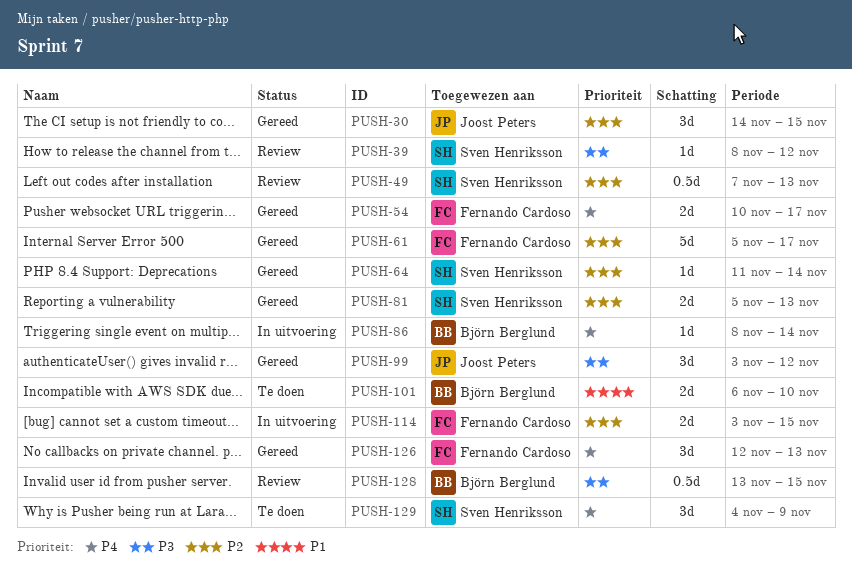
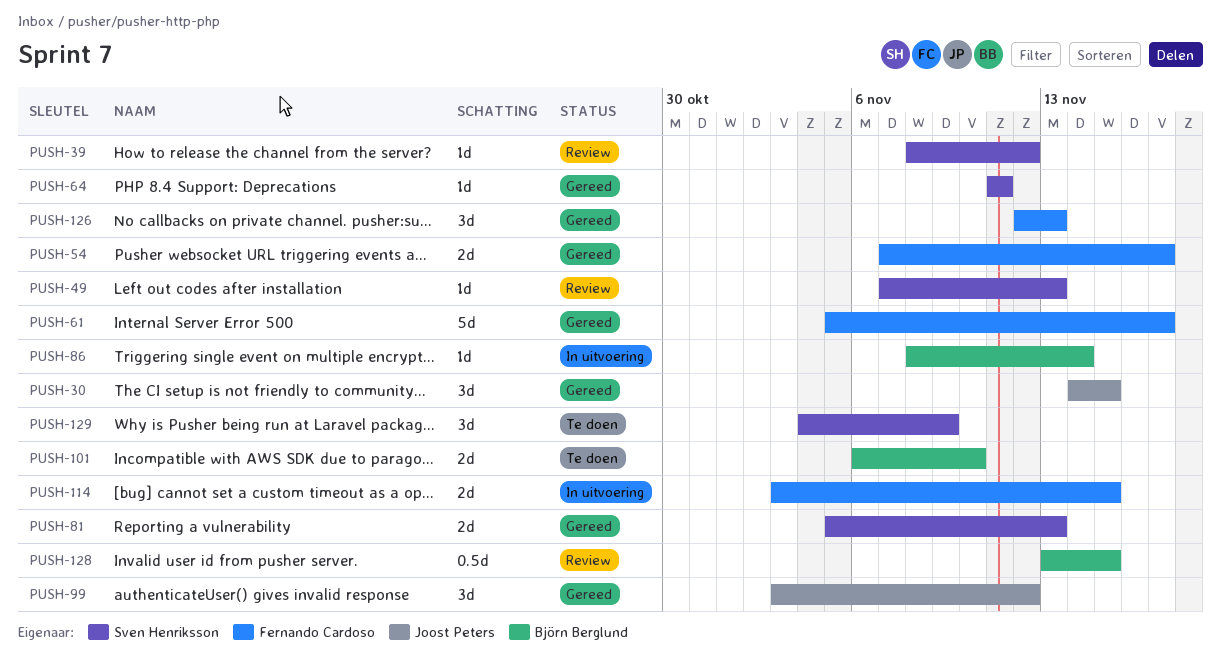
PUSH-49, estimate: 0.5d -> 1d
PUSH-54, start: Nov 10 -> Nov 7
PUSH-64, due: Nov 14 -> Nov 11

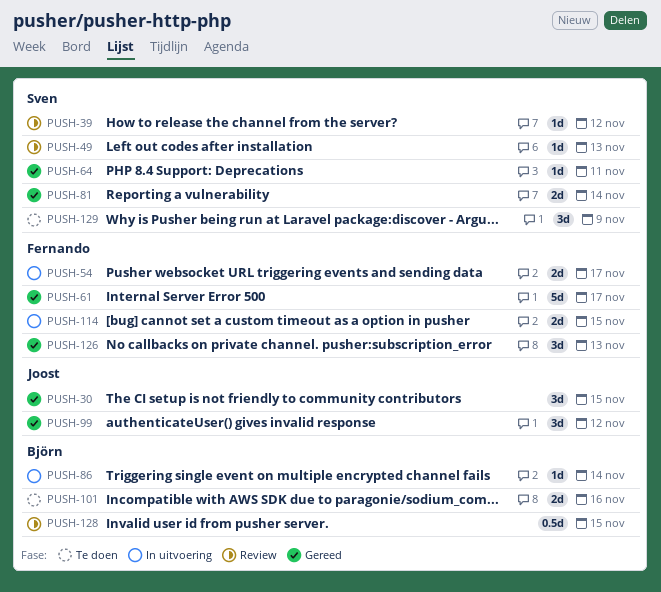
PUSH-54, status: Gereed -> In uitvoering
PUSH-81, due: Nov 13 -> Nov 14
PUSH-101, due: Nov 10 -> Nov 16

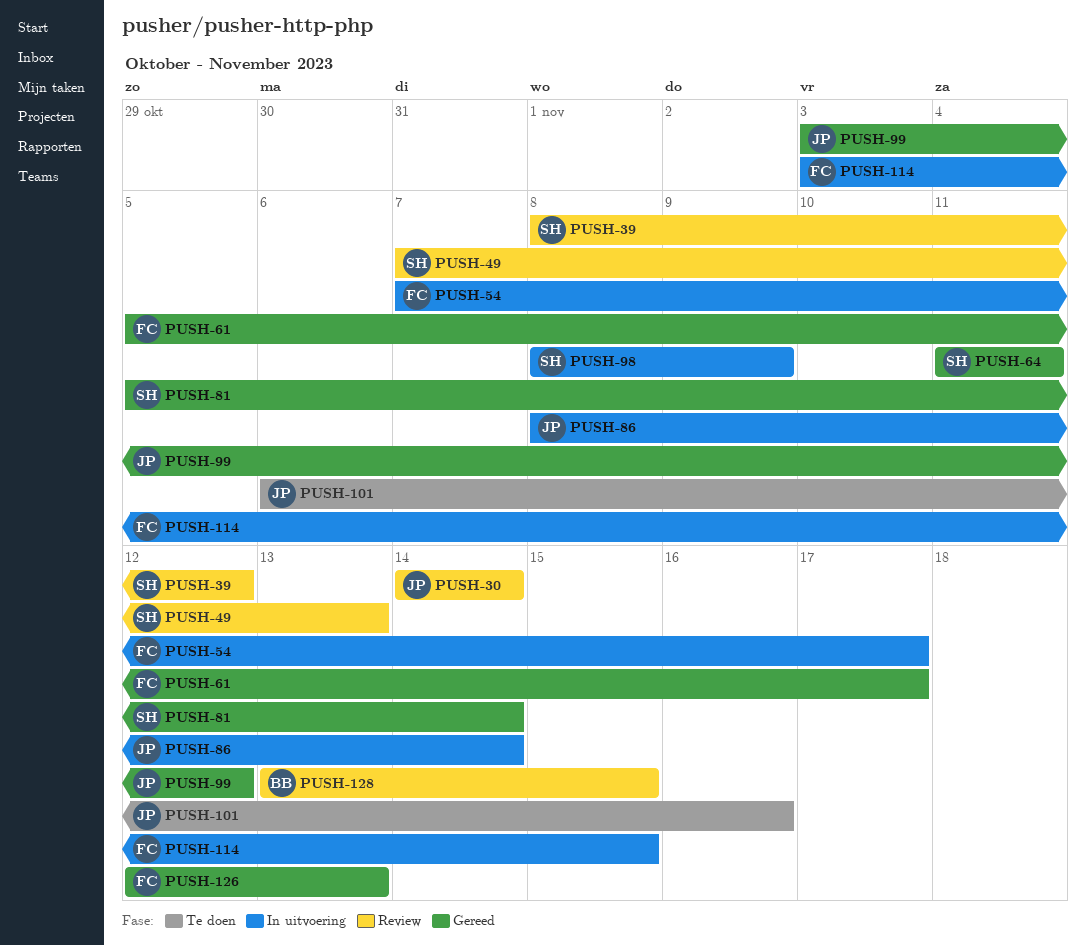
PUSH-30, status: Gereed -> Review
PUSH-30, due: Nov 15 -> Nov 14
PUSH-86, owner: Björn -> Joost
PUSH-98: none -> present
PUSH-101, owner: Björn -> Joost
PUSH-129: present -> none

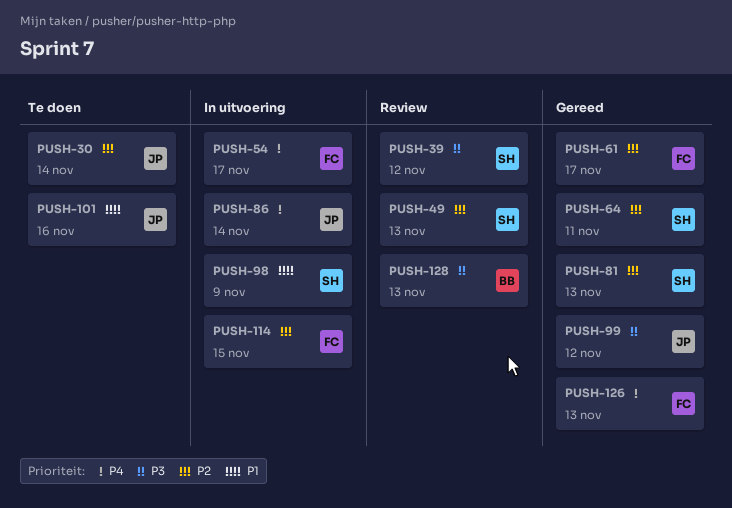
PUSH-30, status: Review -> Te doen
PUSH-81, due: Nov 14 -> Nov 13
PUSH-128, due: Nov 15 -> Nov 13

